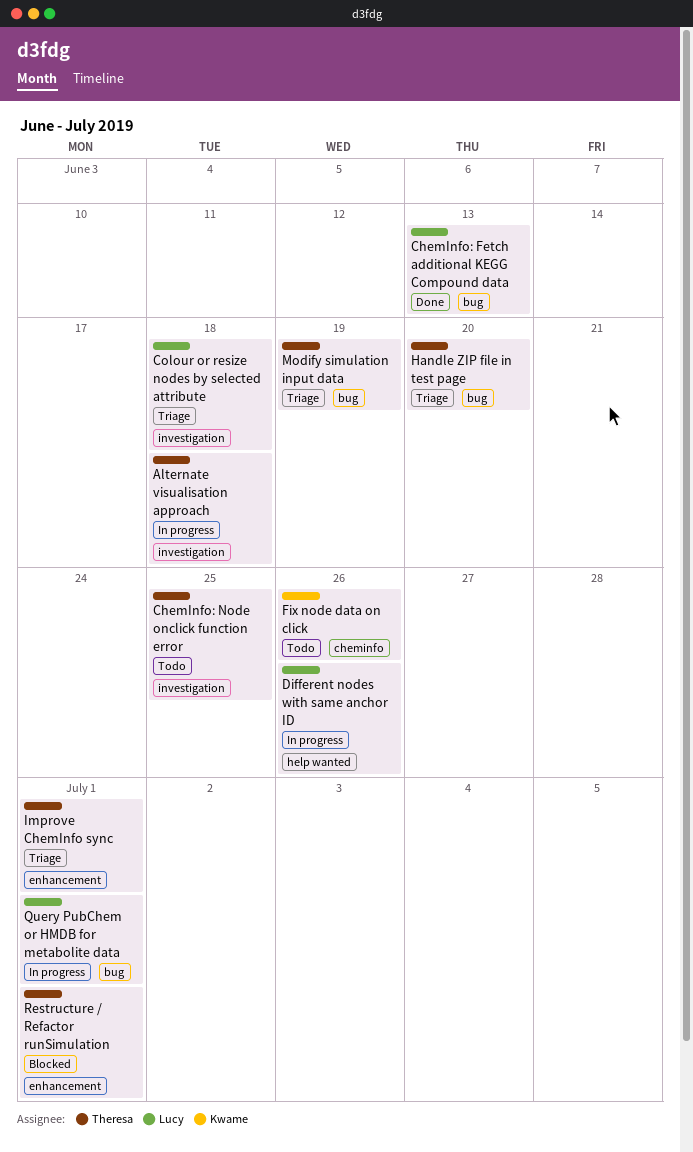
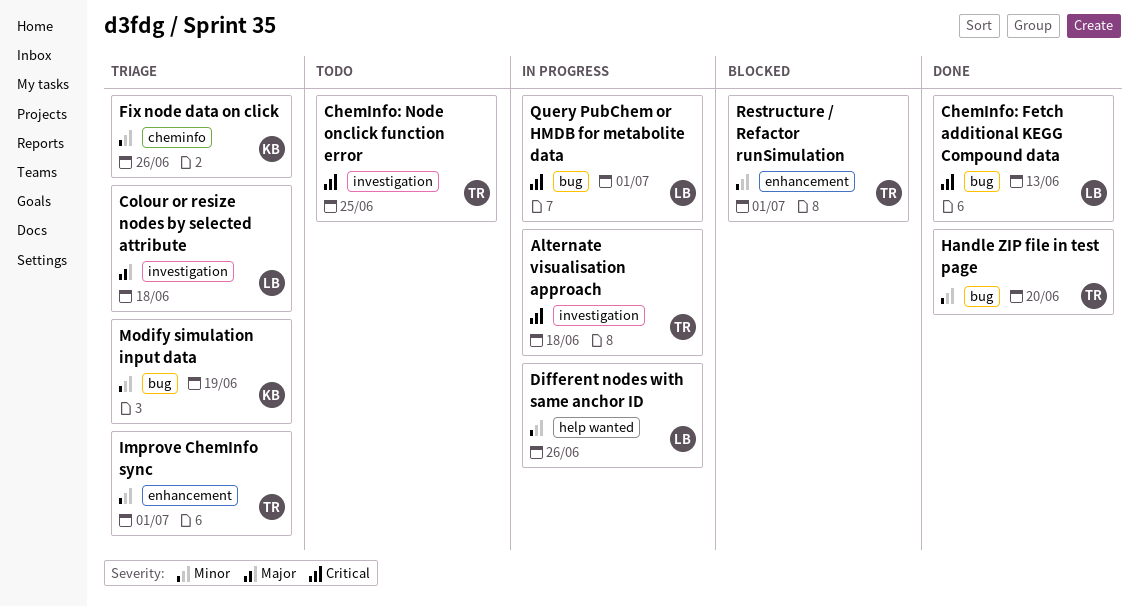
Fix node data on click, status: Todo -> Triage
Handle ZIP file in test page, status: Triage -> Done
Modify simulation input data, owner: Theresa -> Kwame

